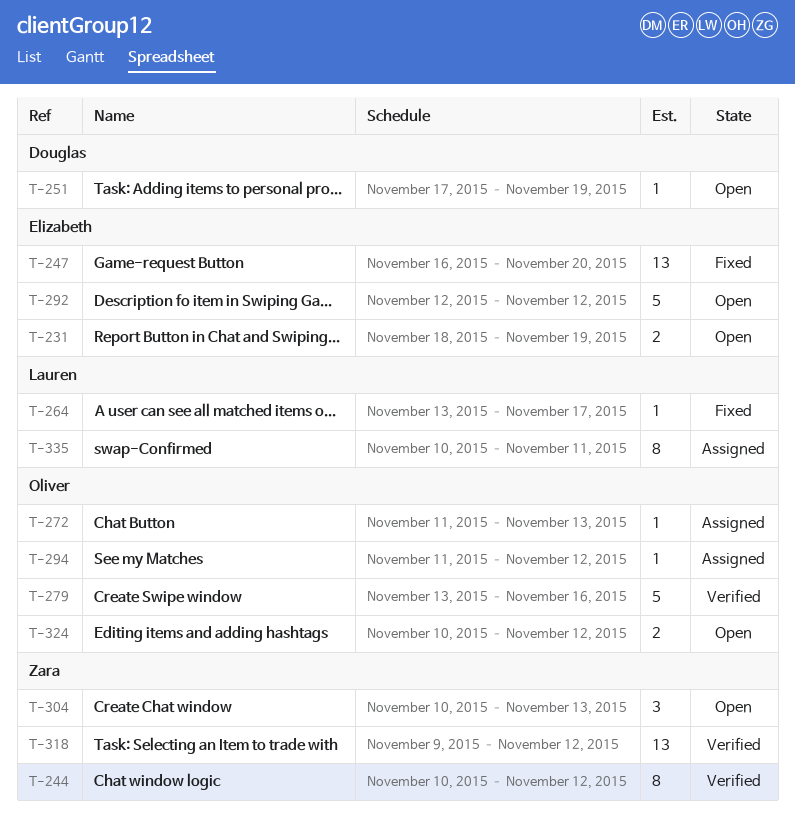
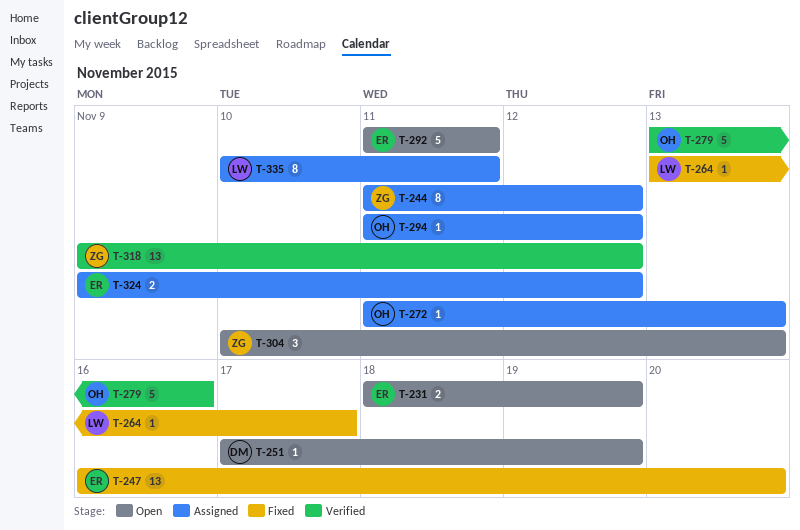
T-244, status: Verified -> Assigned
T-244, start: Nov 10 -> Nov 11
T-292, start: Nov 12 -> Nov 11
T-292, due: Nov 12 -> Nov 11
T-324, status: Open -> Assigned
T-324, owner: Oliver -> Elizabeth
T-324, start: Nov 10 -> Nov 9

